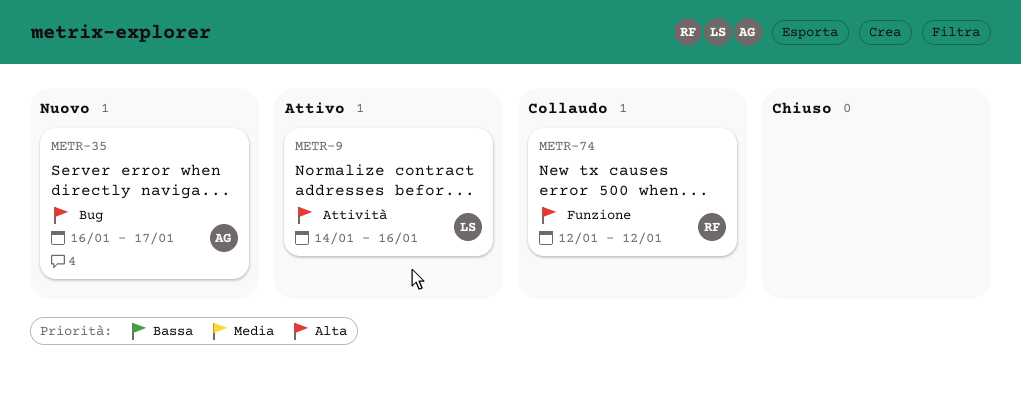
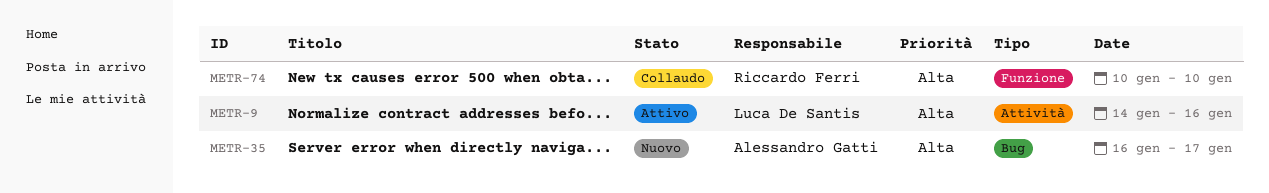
METR-74, start: Jan 12 -> Jan 10
METR-74, due: Jan 12 -> Jan 10

